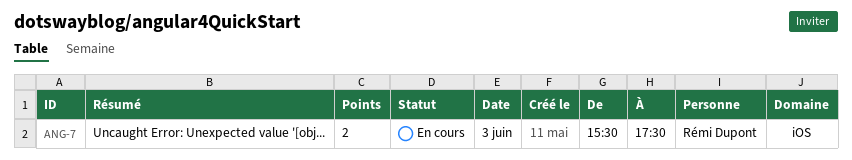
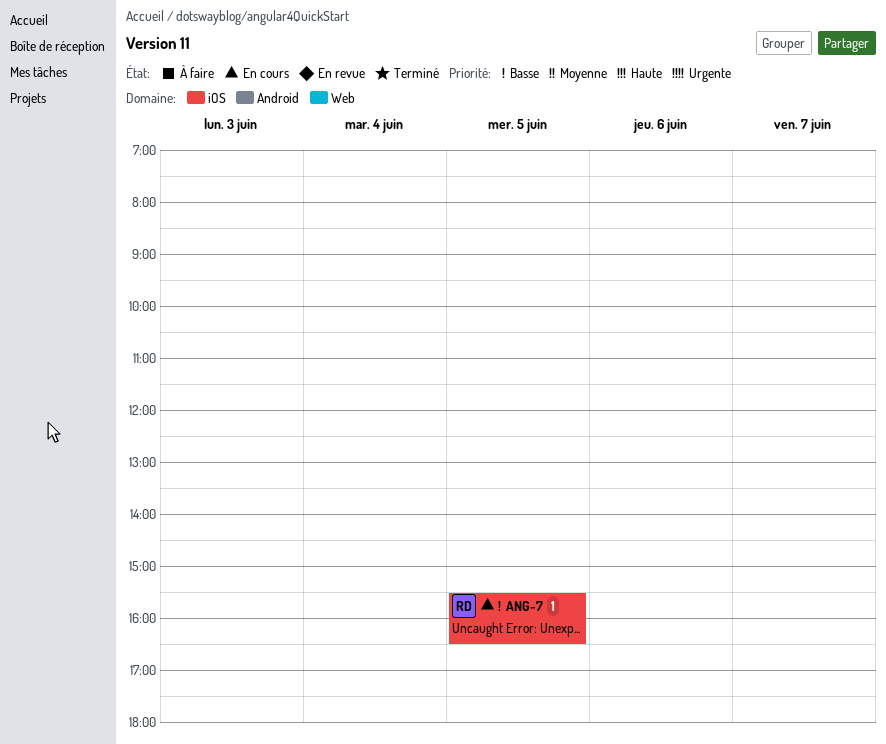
ANG-7, estimate: 2 -> 1
ANG-7, day: Jun 3 -> Jun 5
ANG-7, ends: 17:30 -> 16:30

